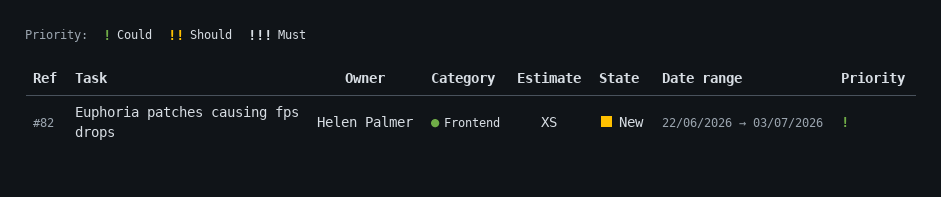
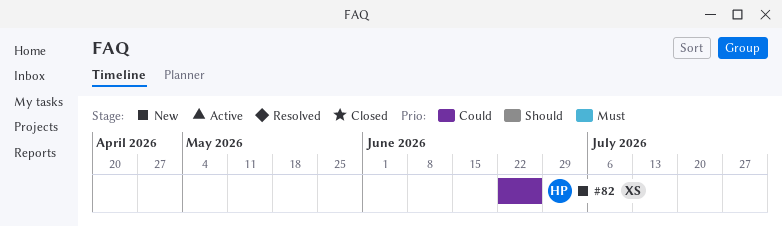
#82, due: Jul 3 -> Jun 26

